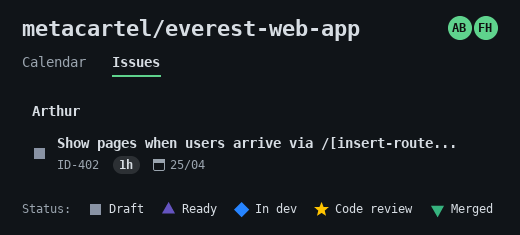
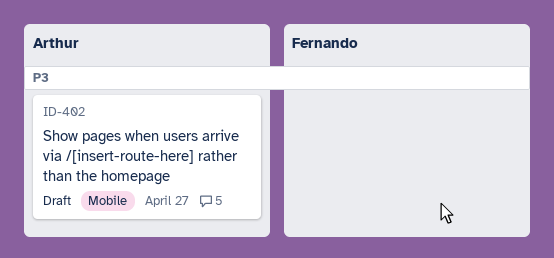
ID-402, due: Apr 25 -> Apr 27

